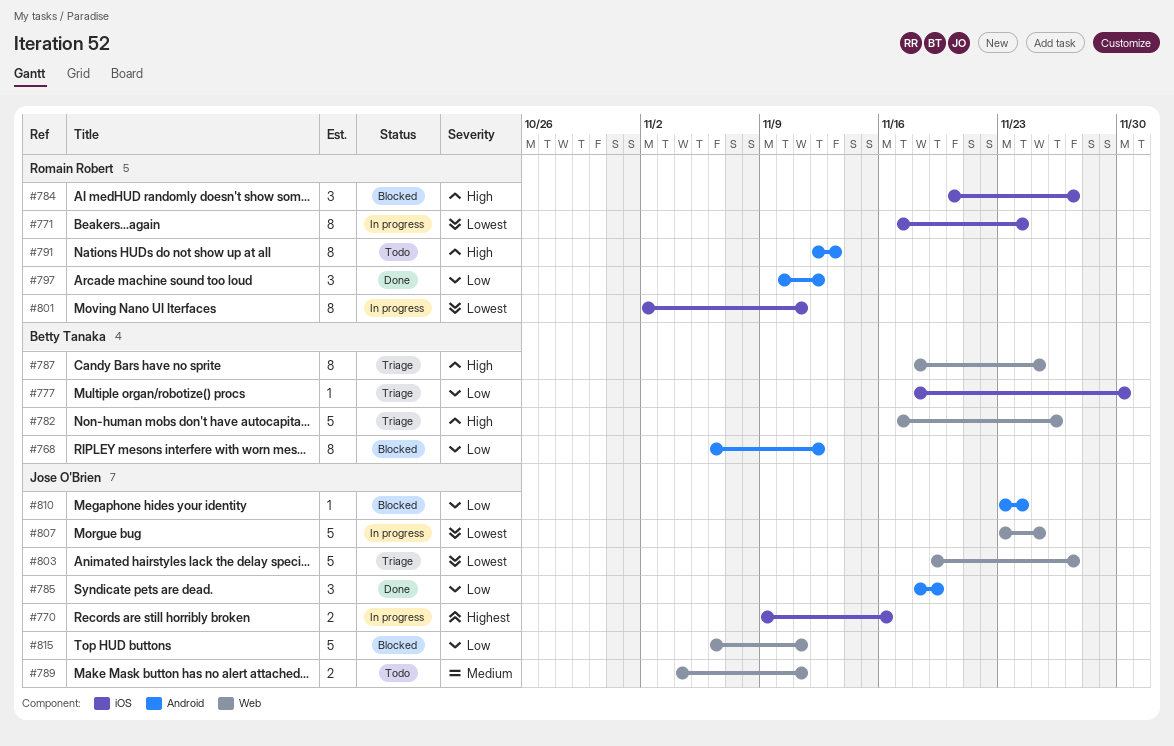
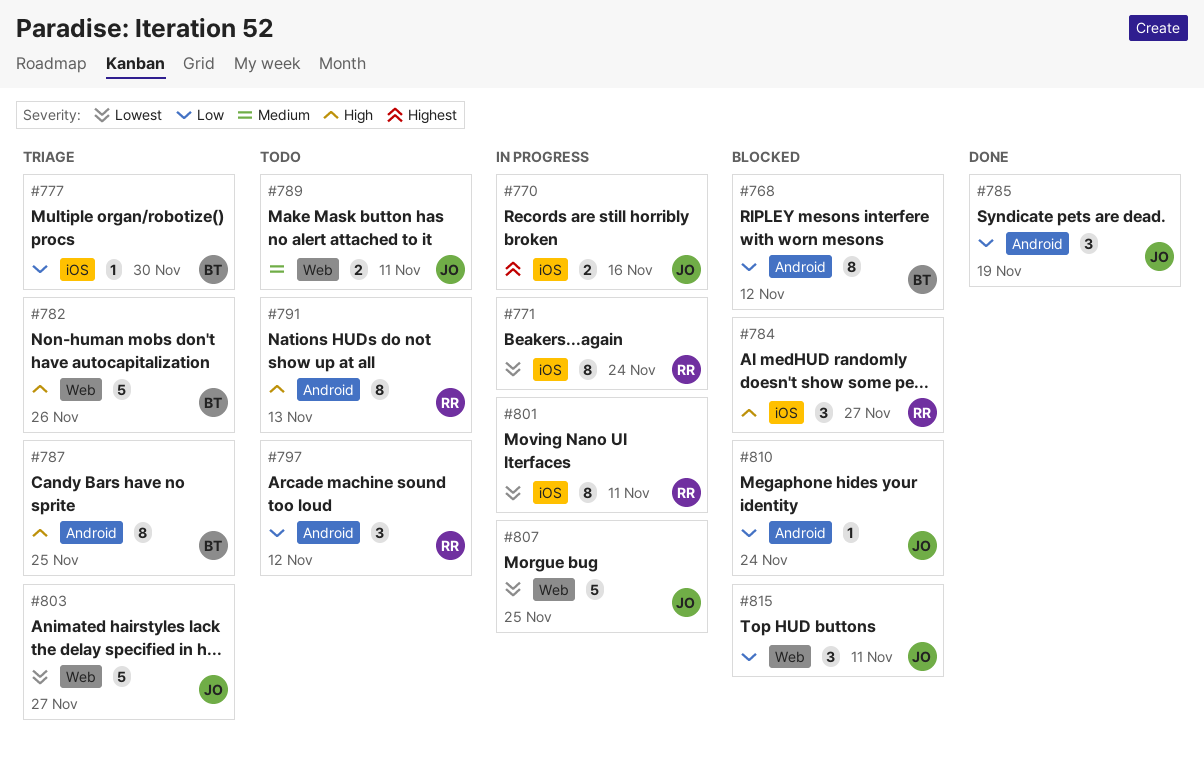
#787, label: Web -> Android
#797, status: Done -> Todo
#815, estimate: 5 -> 3

